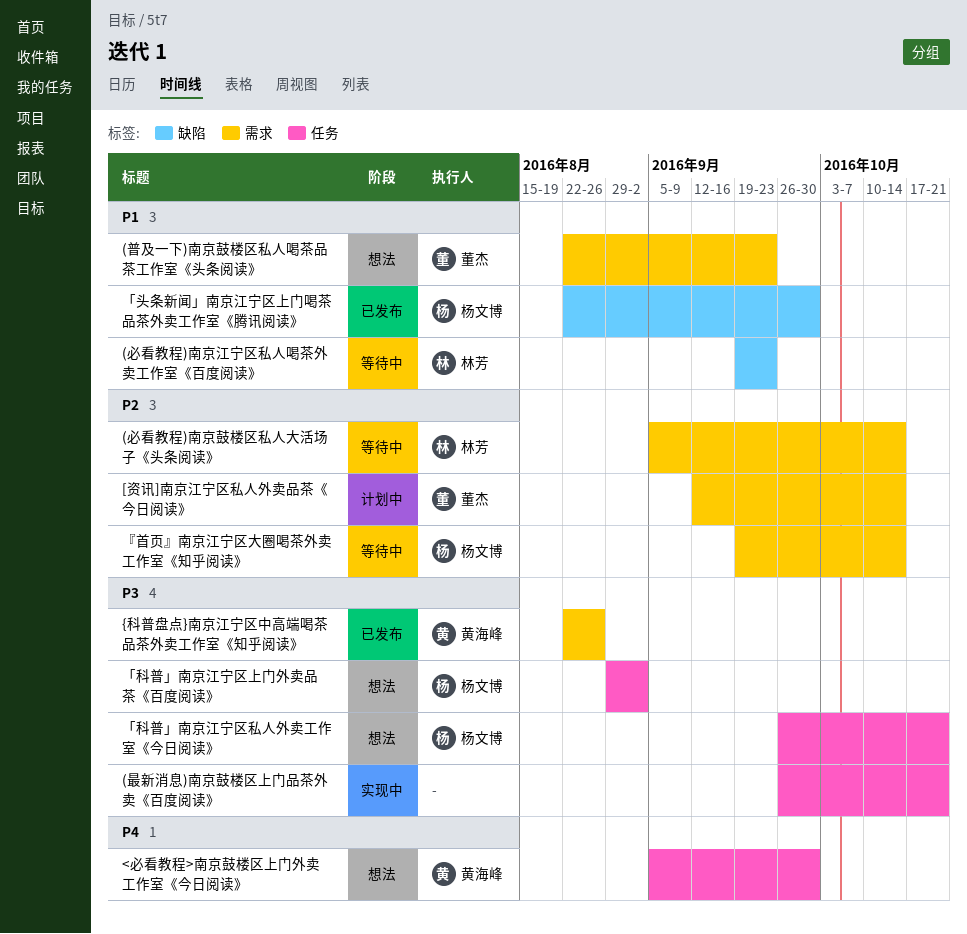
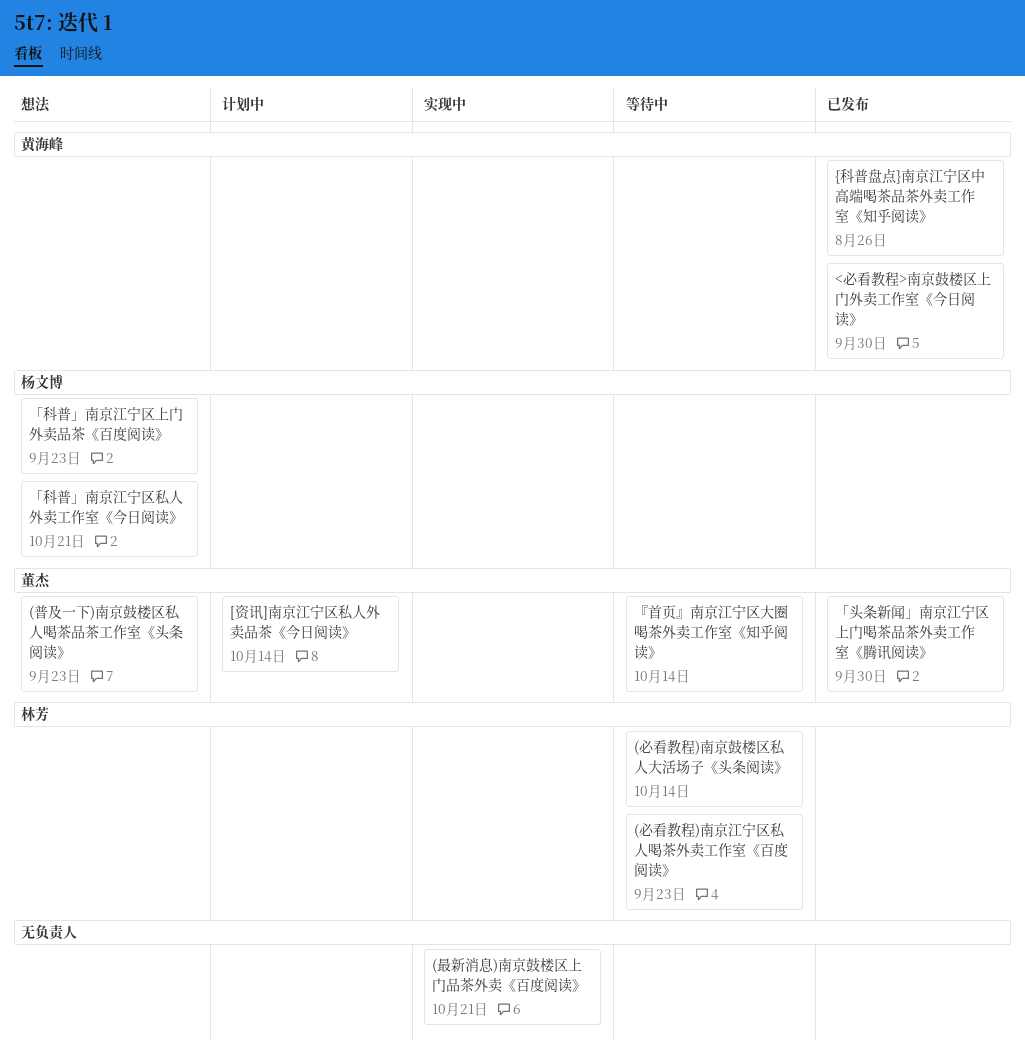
<必看教程>南京鼓楼区上门外卖工作室《今日阅读》, status: 想法 -> 已发布
「头条新闻」南京江宁区上门喝茶品茶外卖工作室《腾讯阅读》, owner: 杨文博 -> 董杰
「科普」南京江宁区上门外卖品茶《百度阅读》, due: Sep 2 -> Sep 23
『首页』南京江宁区大圈喝茶外卖工作室《知乎阅读》, owner: 杨文博 -> 董杰

